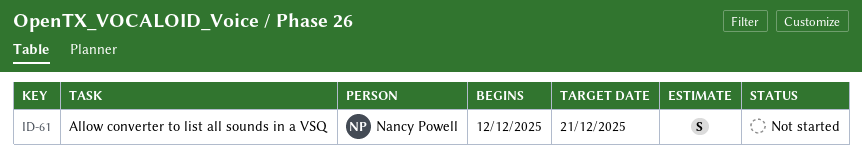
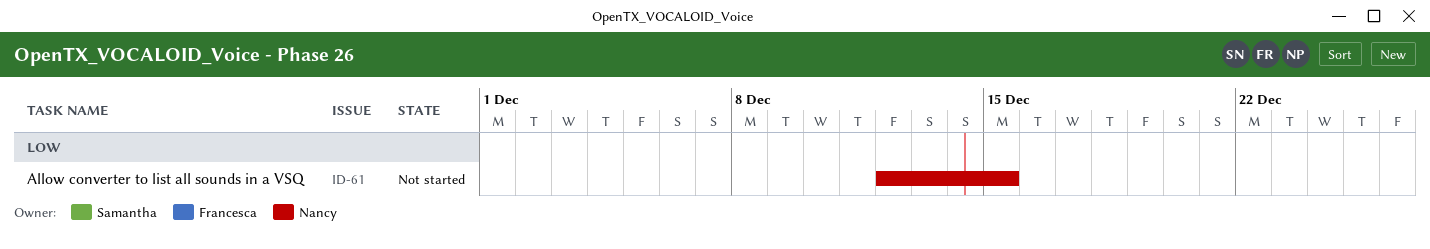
ID-61, due: Dec 21 -> Dec 15

